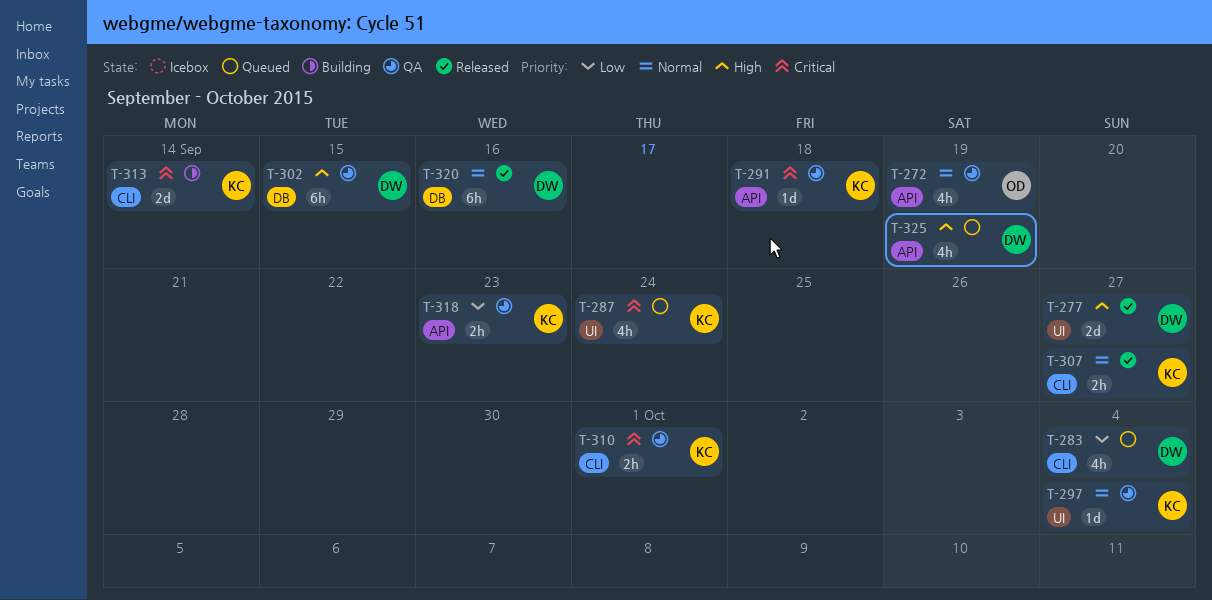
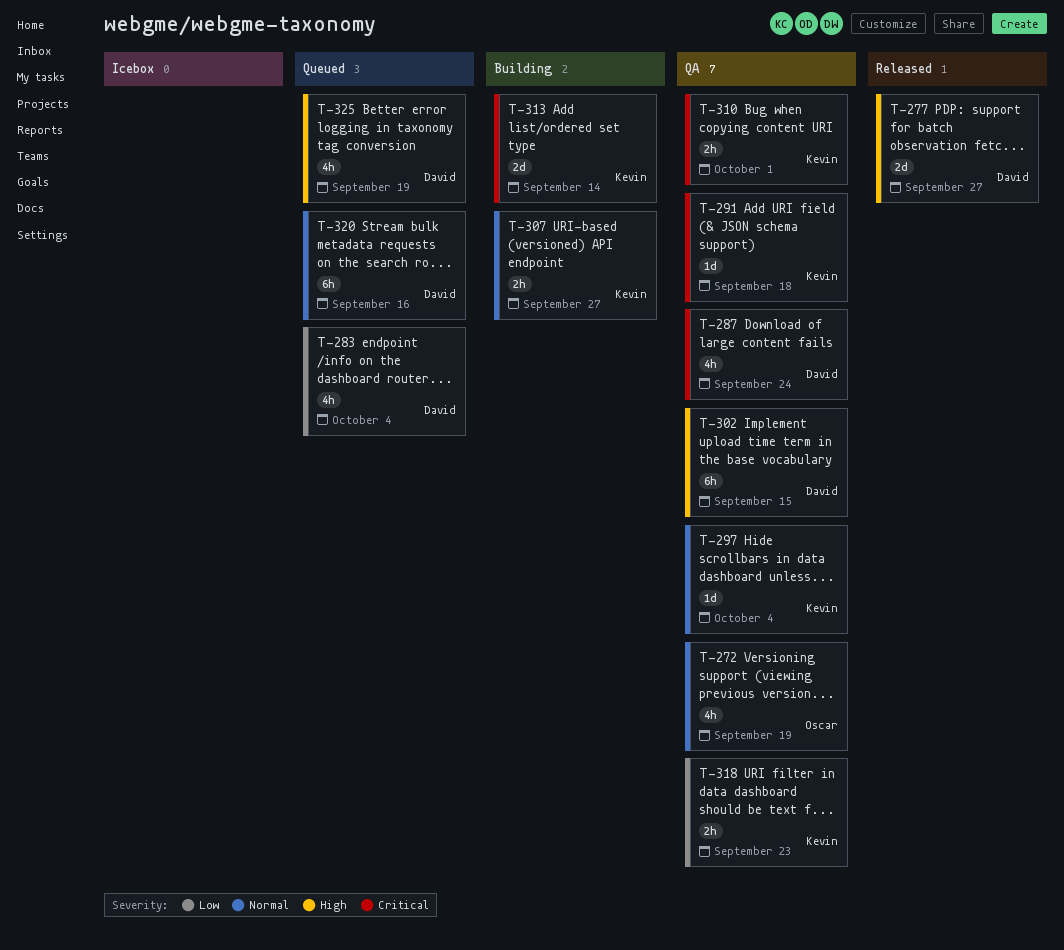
T-287, status: Queued -> QA
T-287, owner: Kevin -> David
T-307, status: Released -> Building
T-320, status: Released -> Queued

